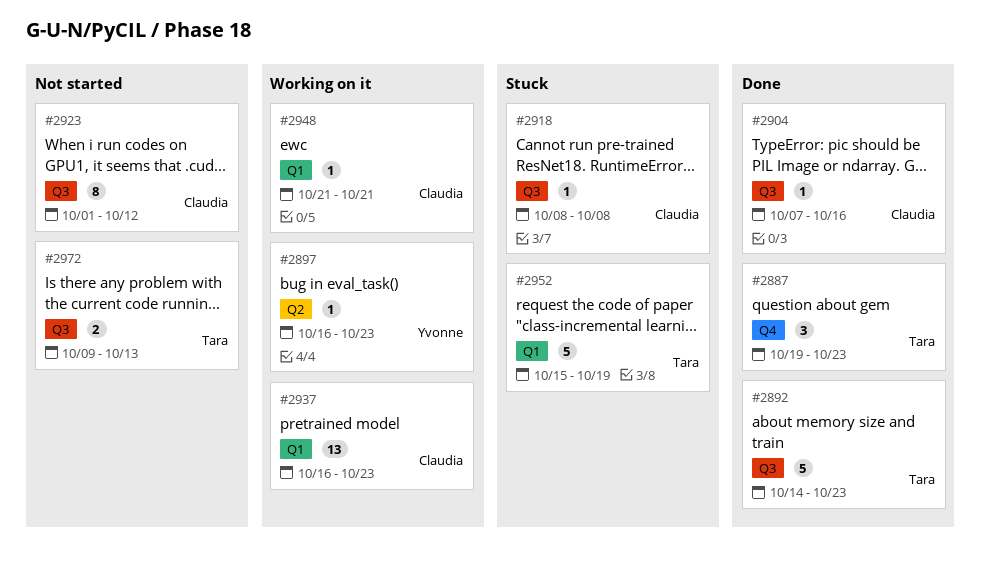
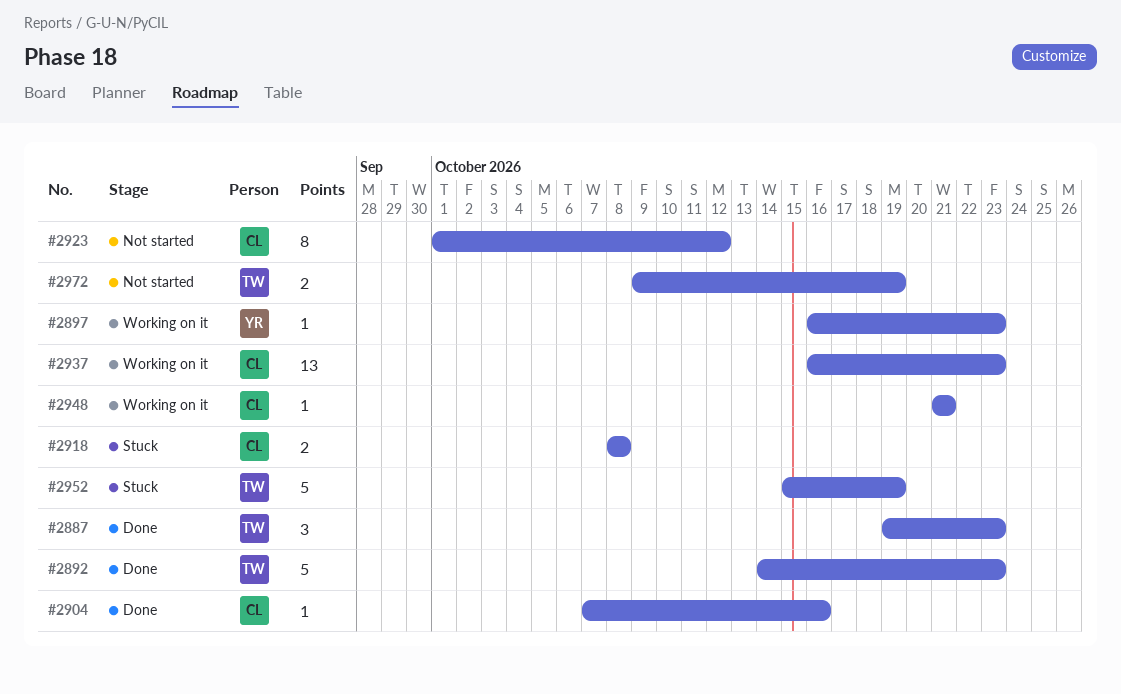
#2918, estimate: 1 -> 2
#2972, due: Oct 13 -> Oct 19

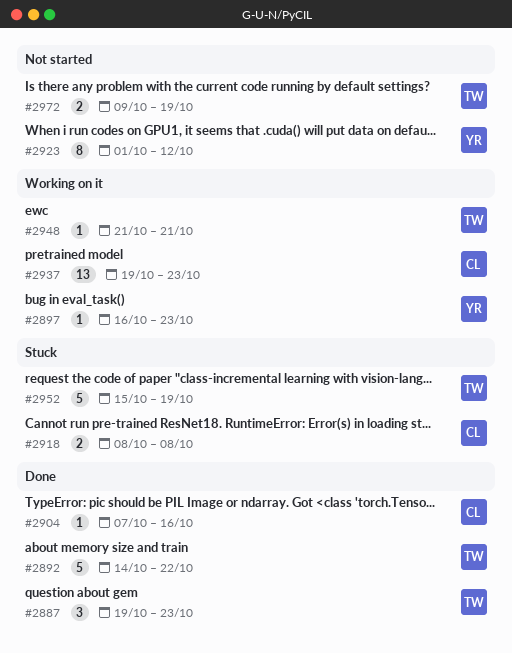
#2892, due: Oct 23 -> Oct 22
#2923, owner: CL -> YR
#2937, start: Oct 16 -> Oct 19
#2948, owner: CL -> TW

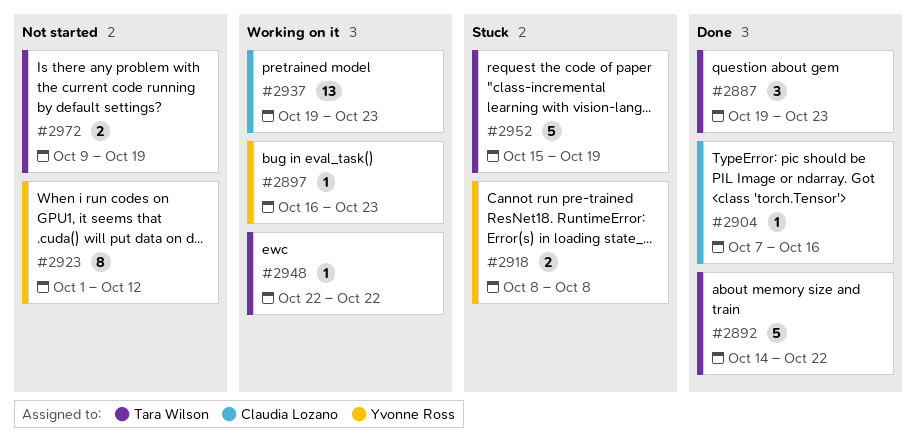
#2918, owner: Claudia Lozano -> Yvonne Ross
#2948, start: Oct 21 -> Oct 22
#2948, due: Oct 21 -> Oct 22

